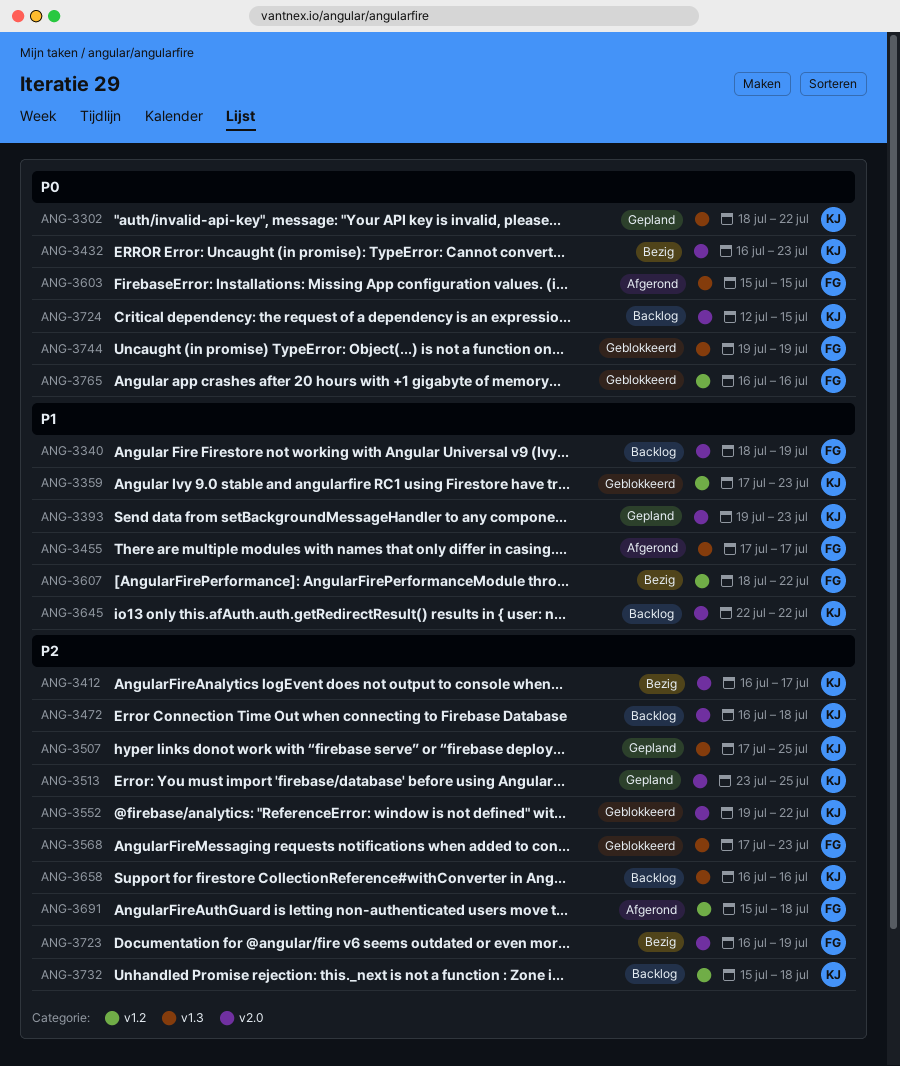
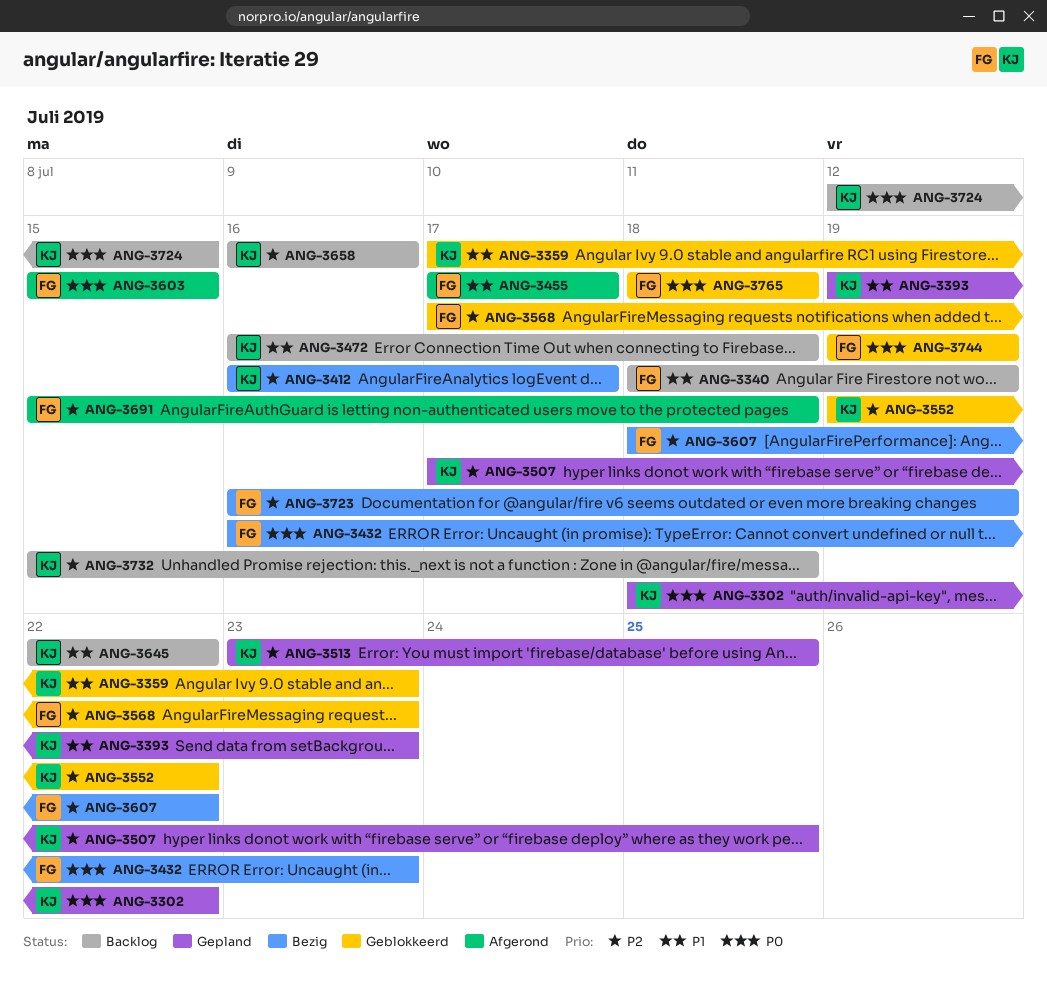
ANG-3432, owner: KJ -> FG
ANG-3472, priority: P2 -> P1
ANG-3607, priority: P1 -> P2
ANG-3765, start: Jul 16 -> Jul 18
ANG-3765, due: Jul 16 -> Jul 18

